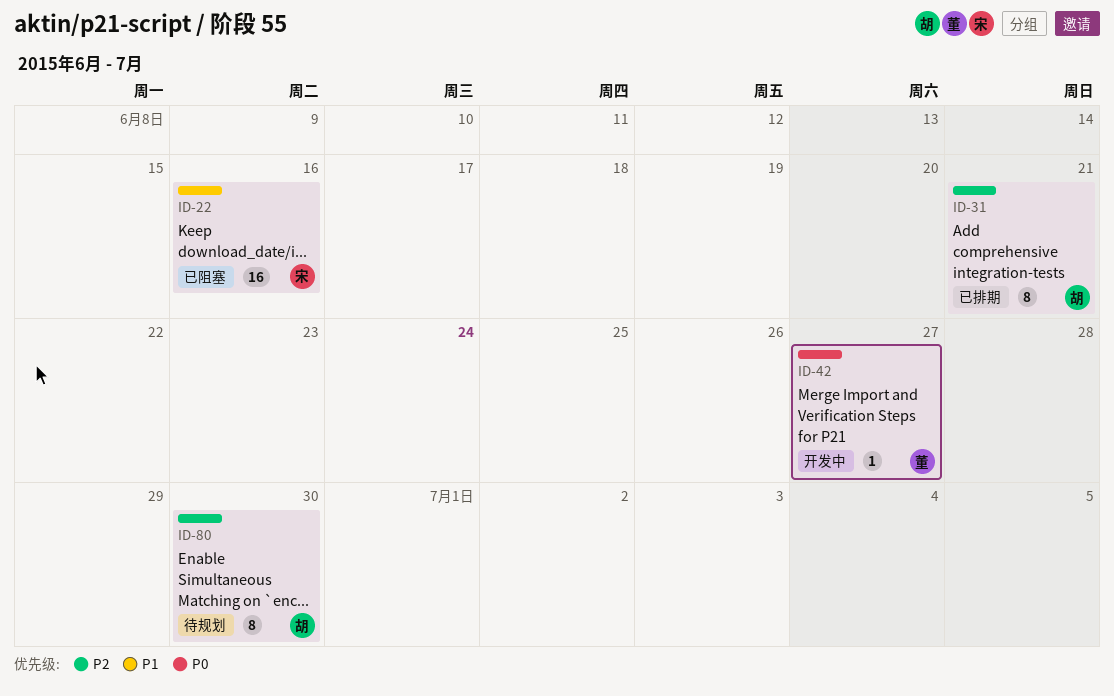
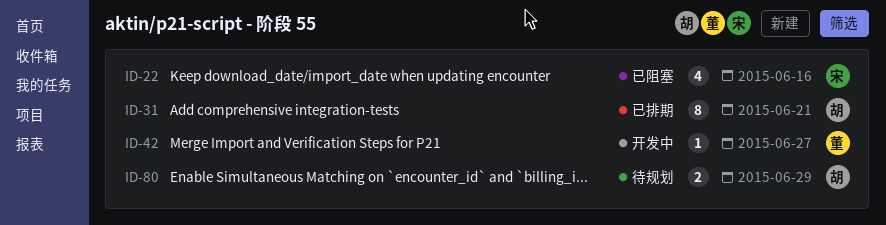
ID-22, estimate: 16 -> 4
ID-80, estimate: 8 -> 2
ID-80, due: Jun 30 -> Jun 29

